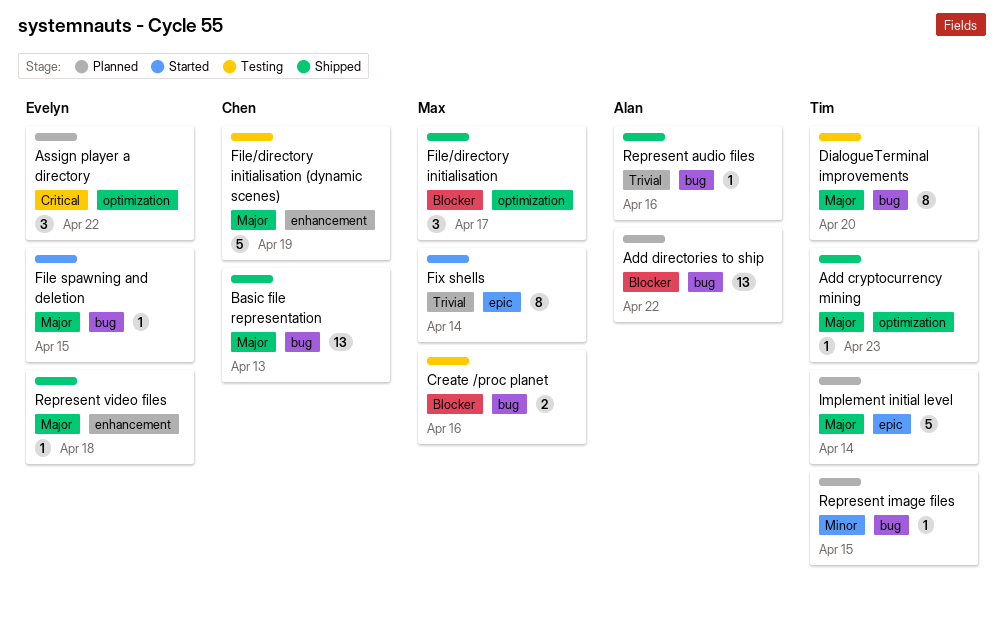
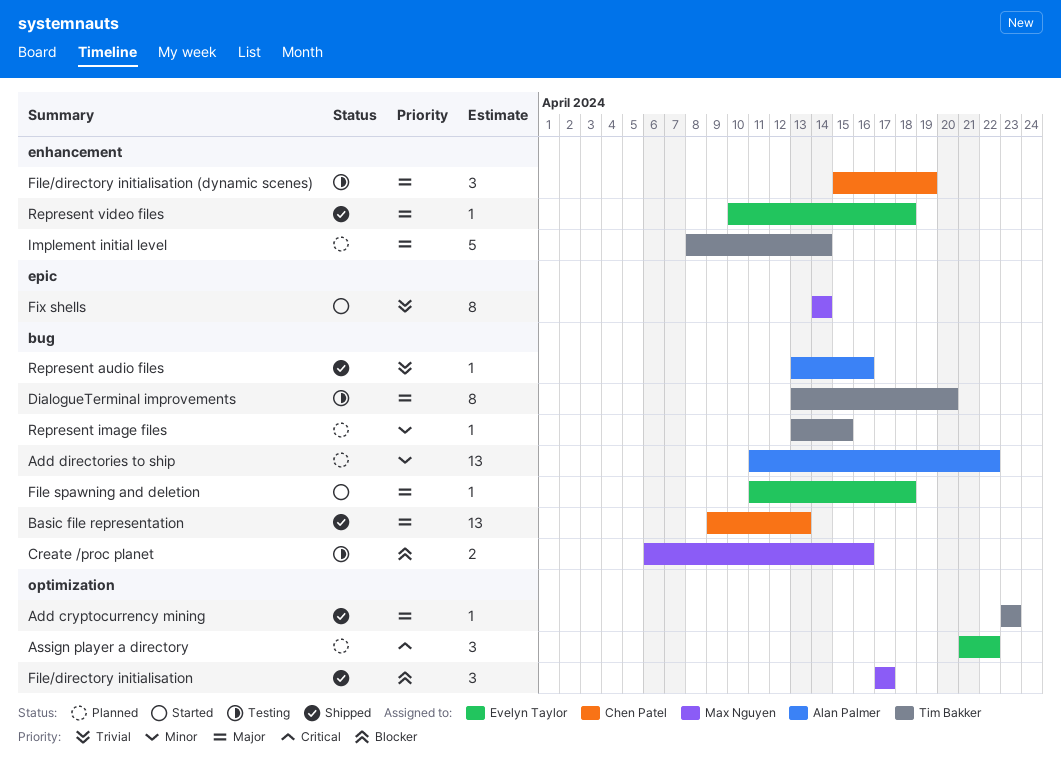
Add directories to ship, priority: Blocker -> Minor
File spawning and deletion, due: Apr 15 -> Apr 18
File/directory initialisation (dynamic scenes), estimate: 5 -> 3
Implement initial level, label: epic -> enhancement

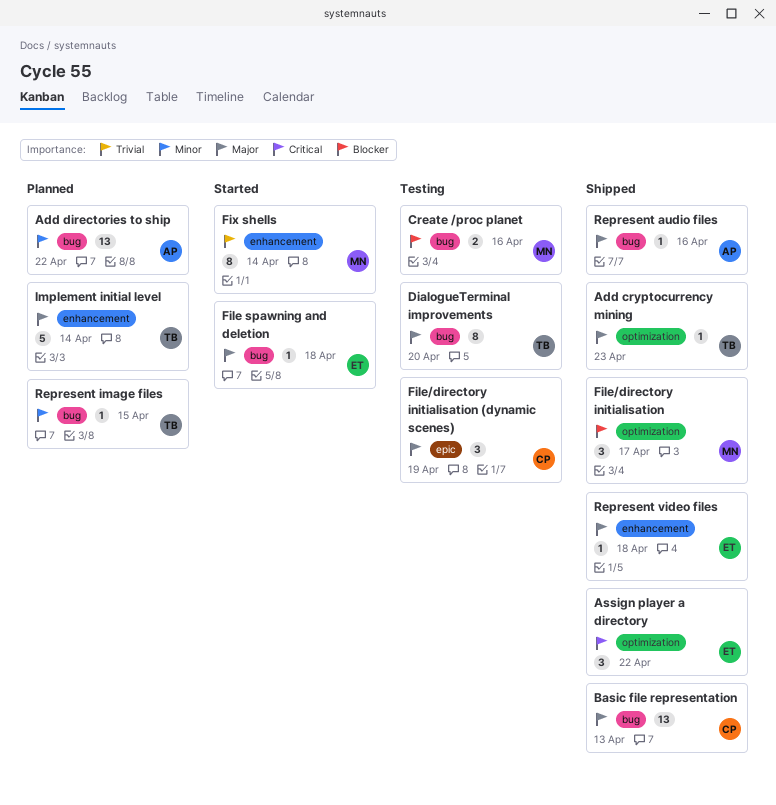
Assign player a directory, status: Planned -> Shipped
File/directory initialisation (dynamic scenes), label: enhancement -> epic
Fix shells, label: epic -> enhancement
Represent audio files, priority: Trivial -> Major

